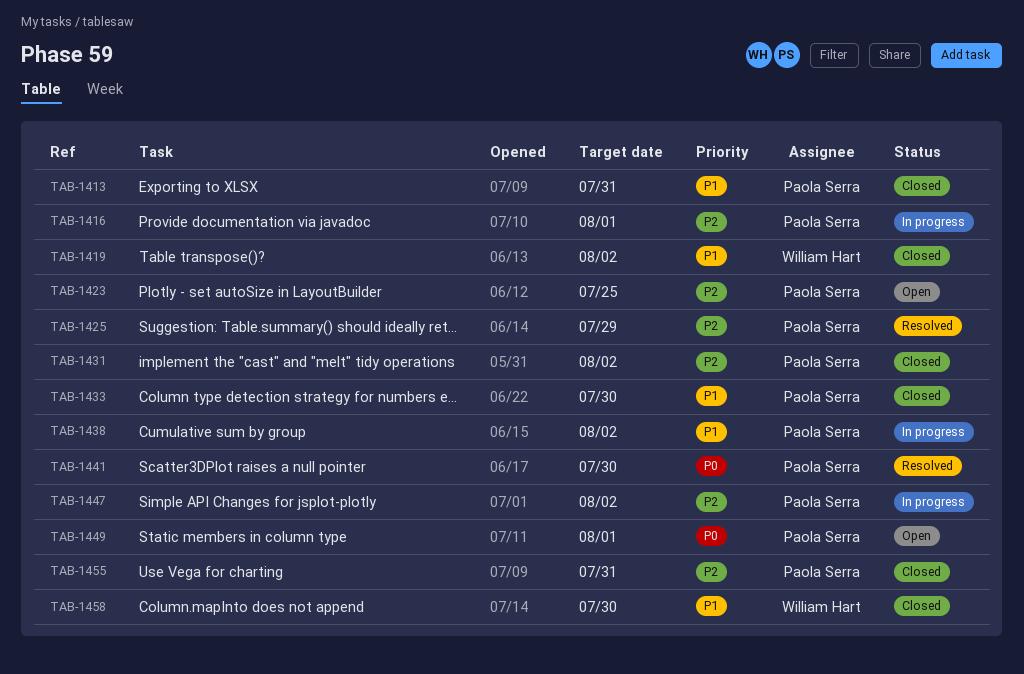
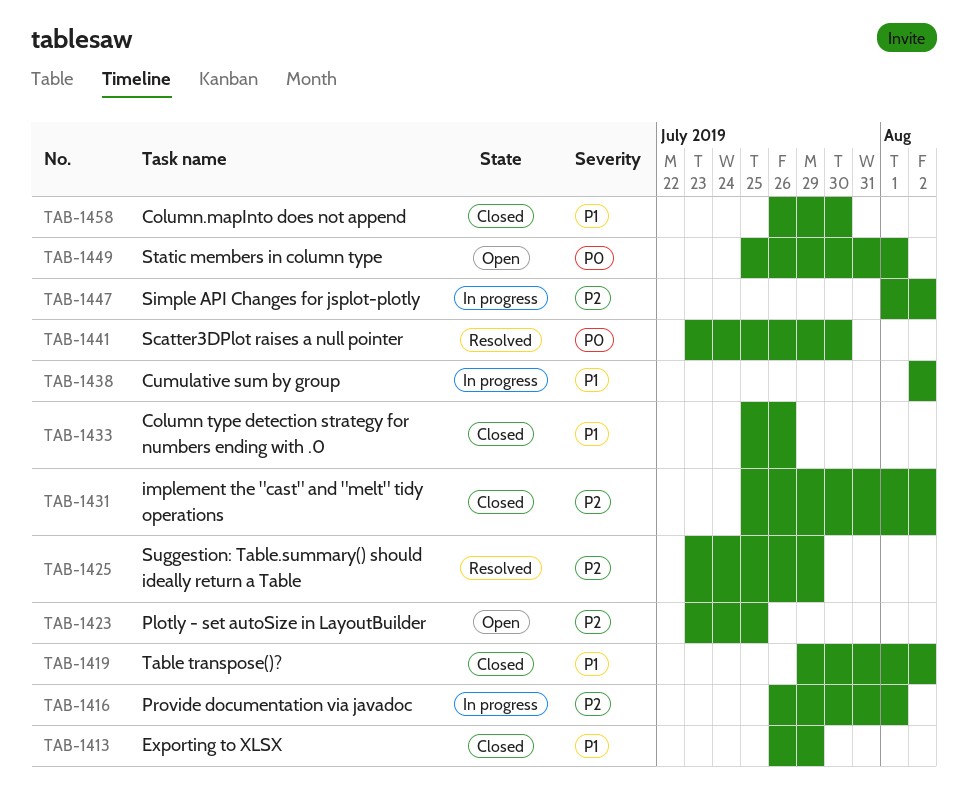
TAB-1413, due: Jul 31 -> Jul 29
TAB-1433, due: Jul 30 -> Jul 26
TAB-1455: present -> none

